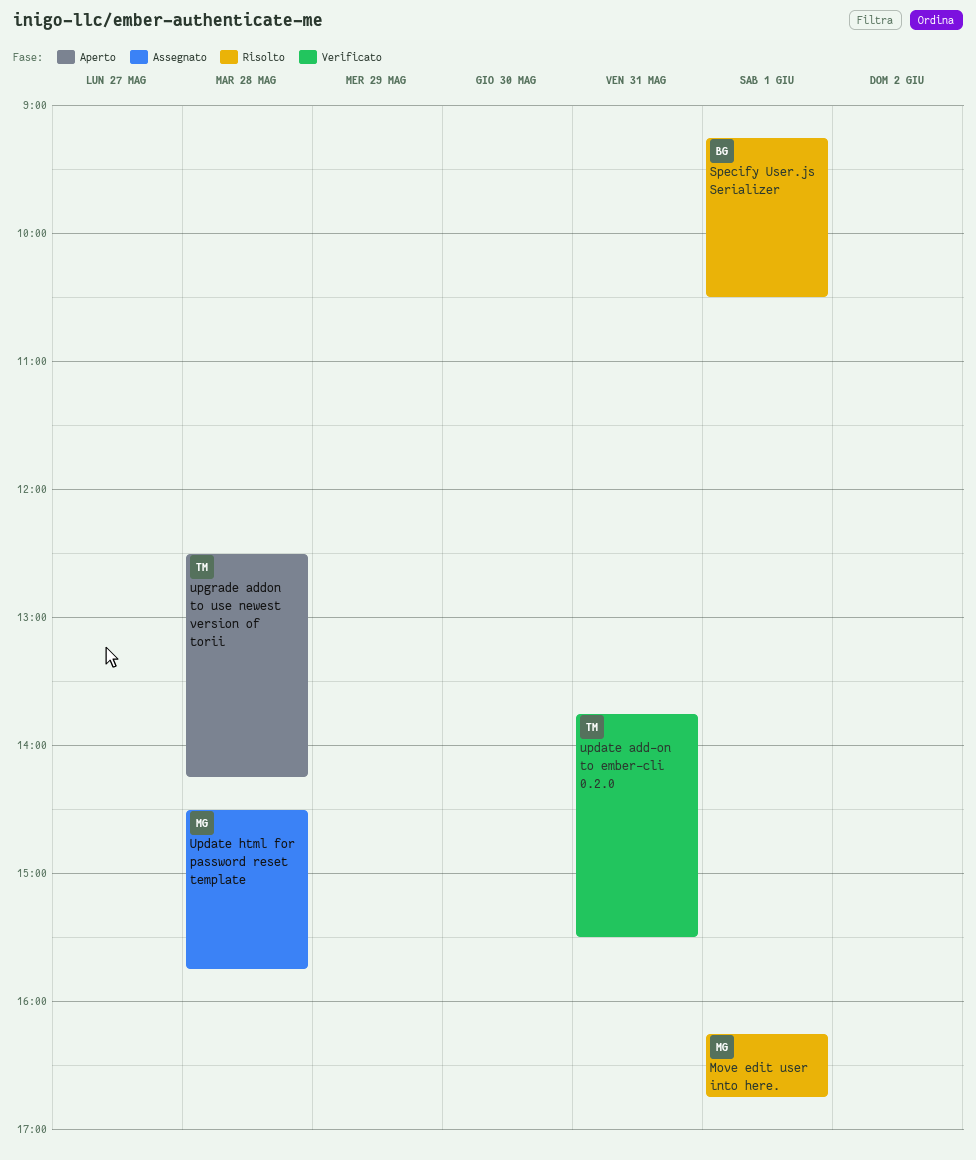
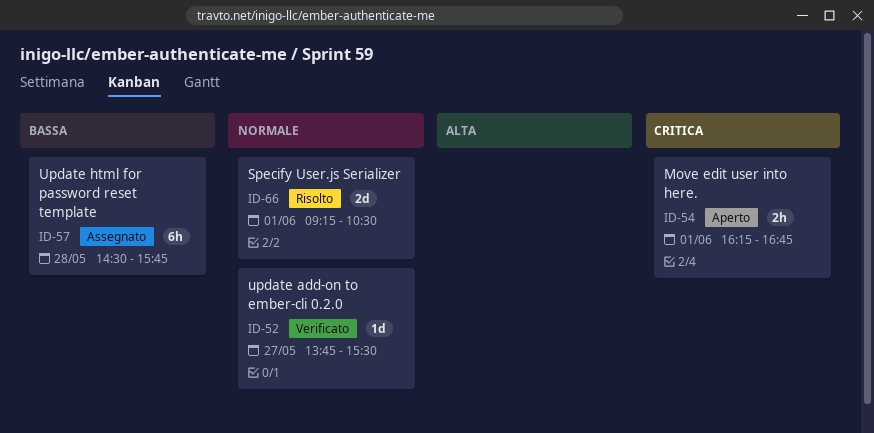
Move edit user into here., status: Risolto -> Aperto
update add-on to ember-cli 0.2.0, day: May 31 -> May 27
upgrade addon to use newest version of torii: present -> none

